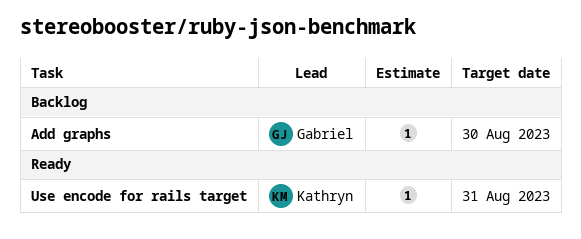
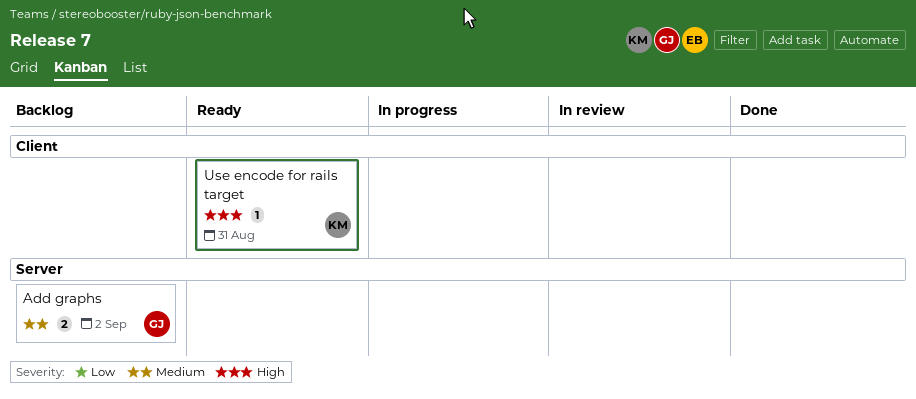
Add graphs, estimate: 1 -> 2
Add graphs, due: Aug 30 -> Sep 2

